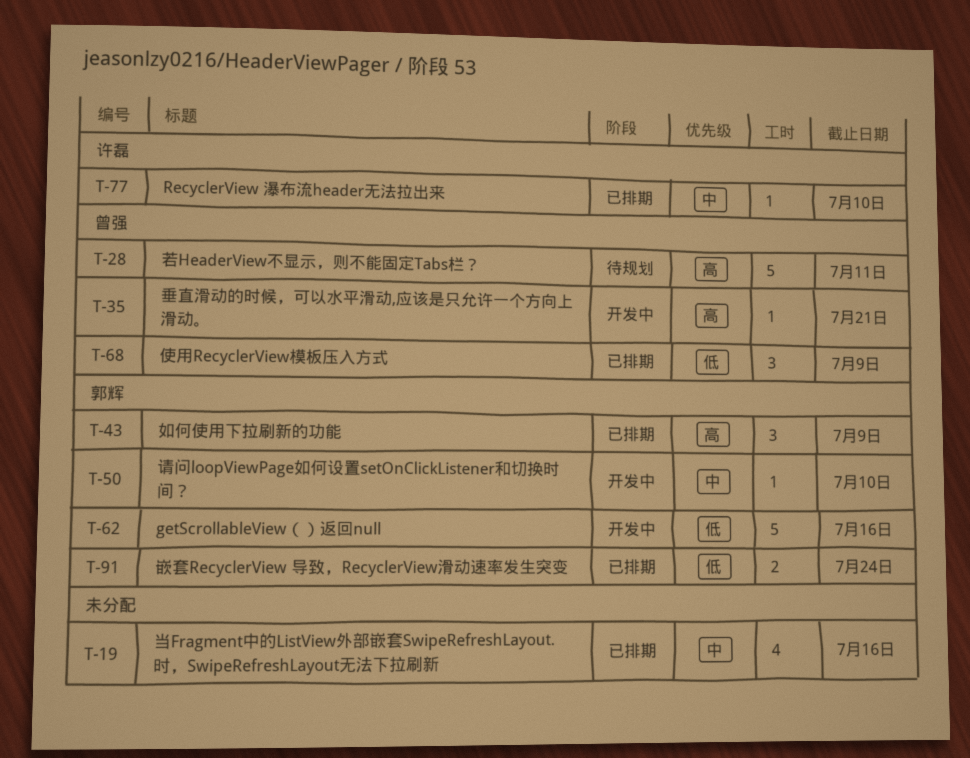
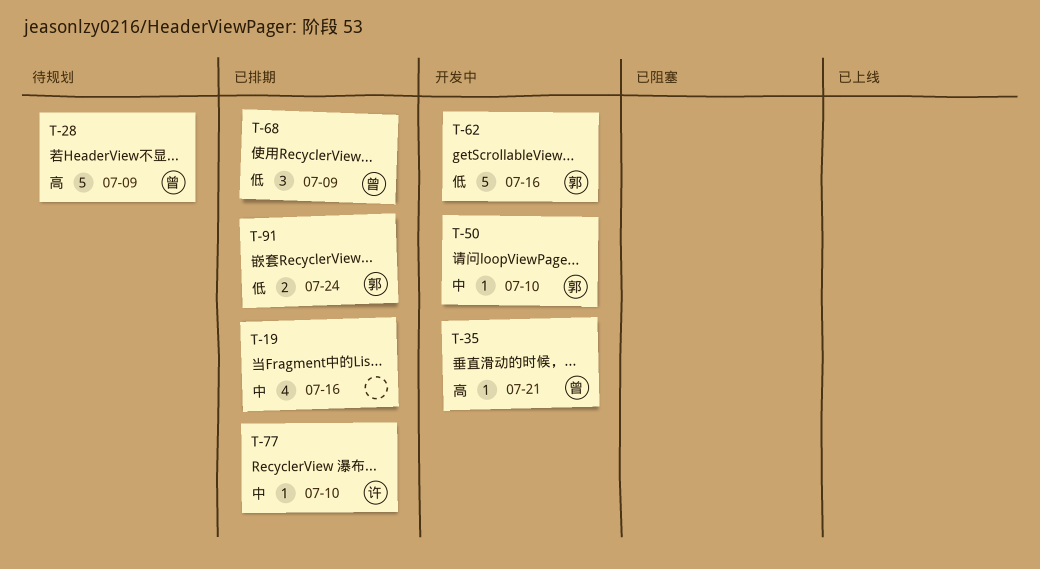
T-28, due: Jul 11 -> Jul 9
T-43: present -> none

